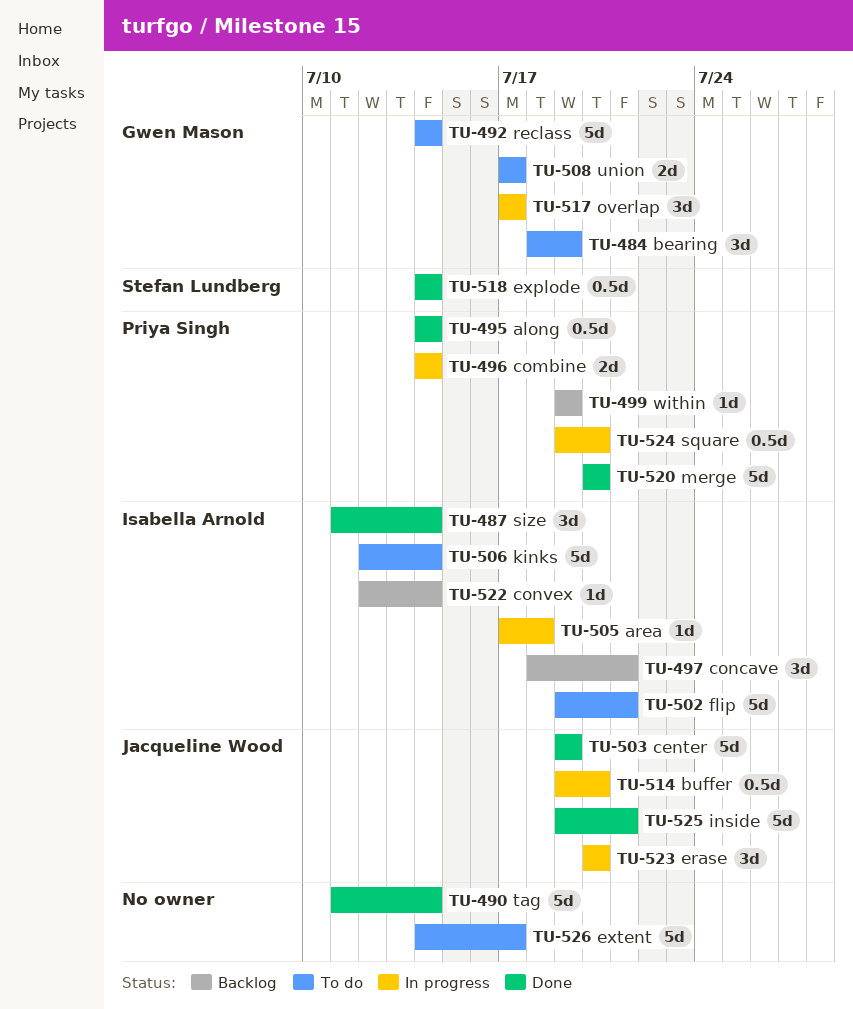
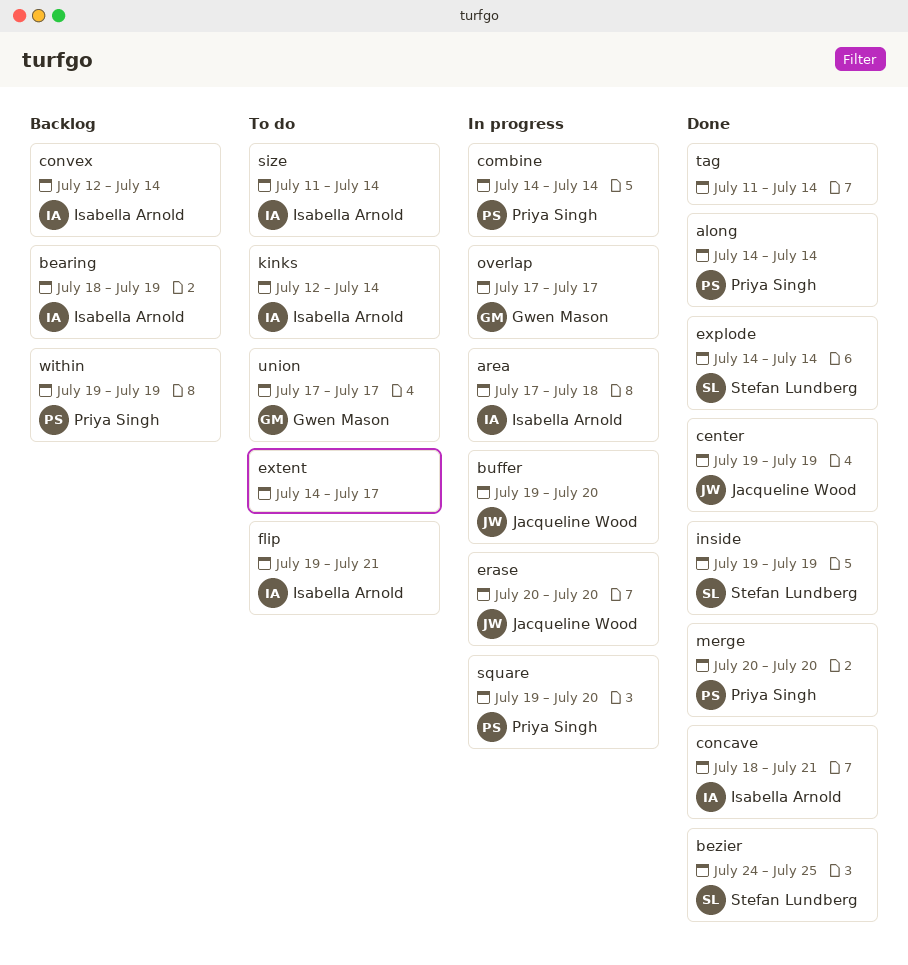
bearing, status: To do -> Backlog
bearing, owner: Gwen Mason -> Isabella Arnold
bezier: none -> present
concave, status: Backlog -> Done
inside, owner: Jacqueline Wood -> Stefan Lundberg
inside, due: Jul 21 -> Jul 19
reclass: present -> none
size, status: Done -> To do

